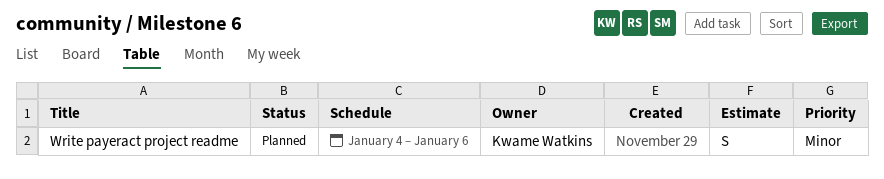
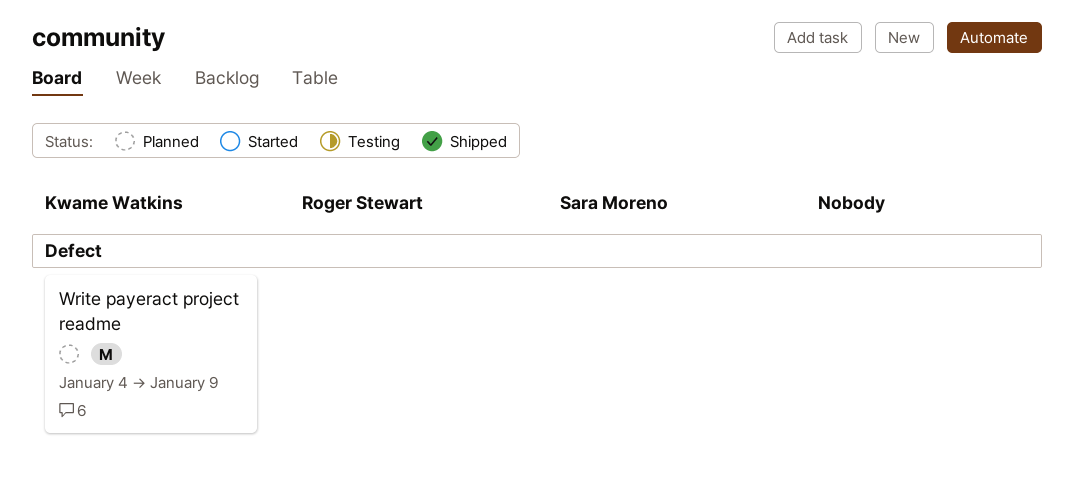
Write payeract project readme, estimate: S -> M
Write payeract project readme, due: Jan 6 -> Jan 9

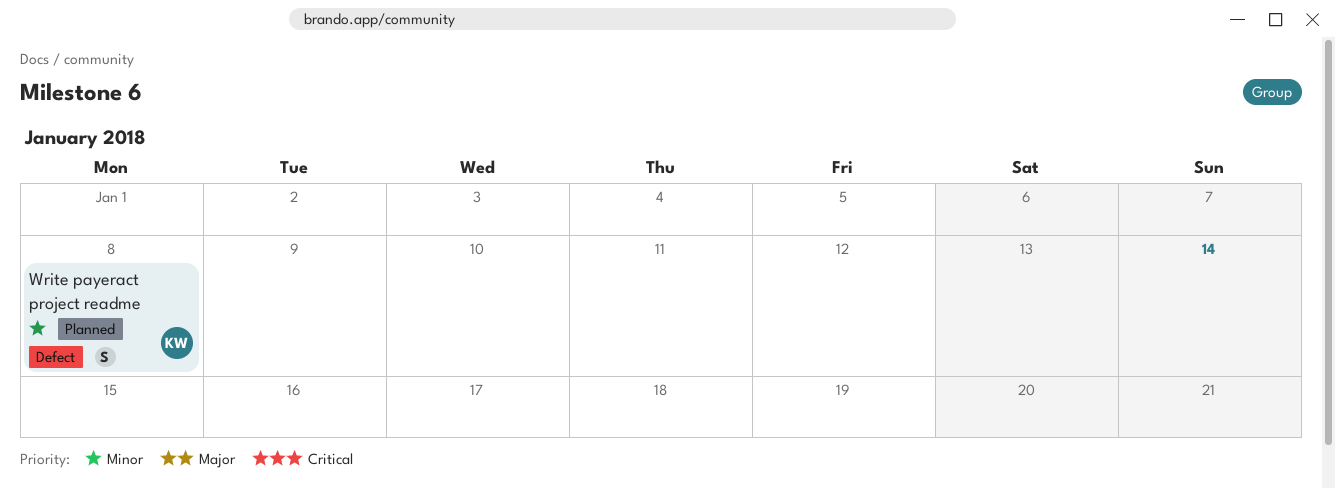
Write payeract project readme, estimate: M -> S
Write payeract project readme, due: Jan 9 -> Jan 8

